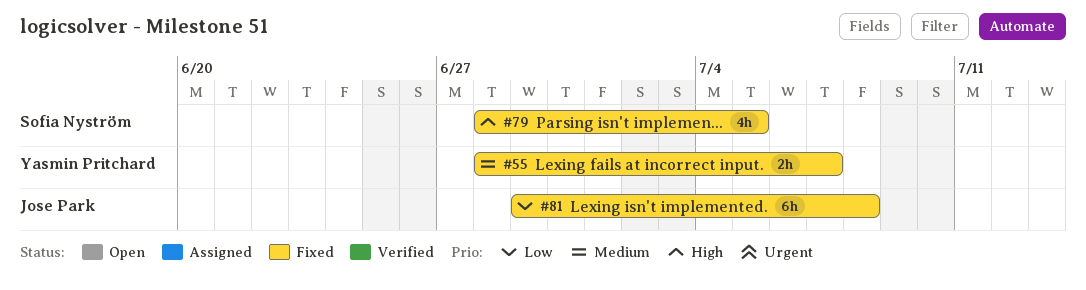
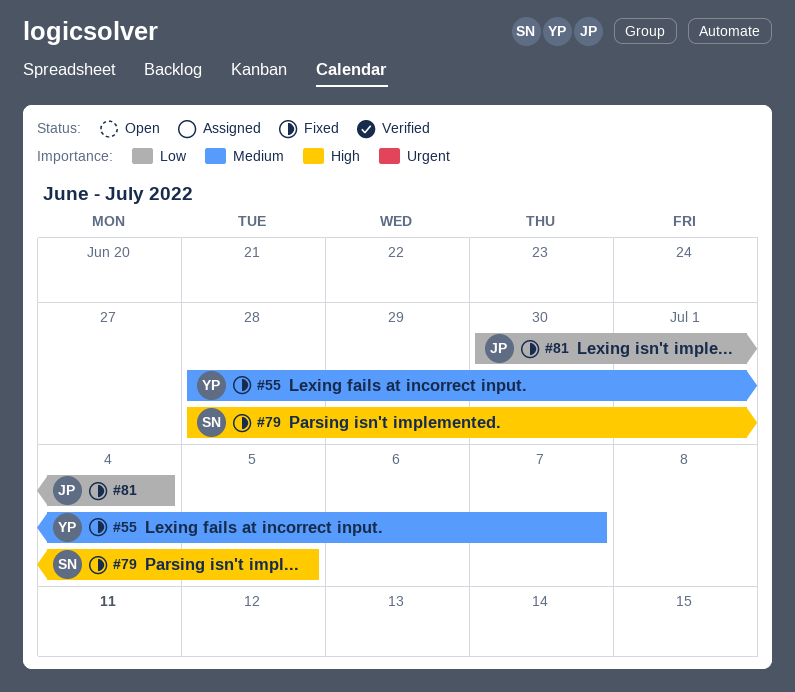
#81, start: Jun 29 -> Jun 30
#81, due: Jul 8 -> Jul 4

